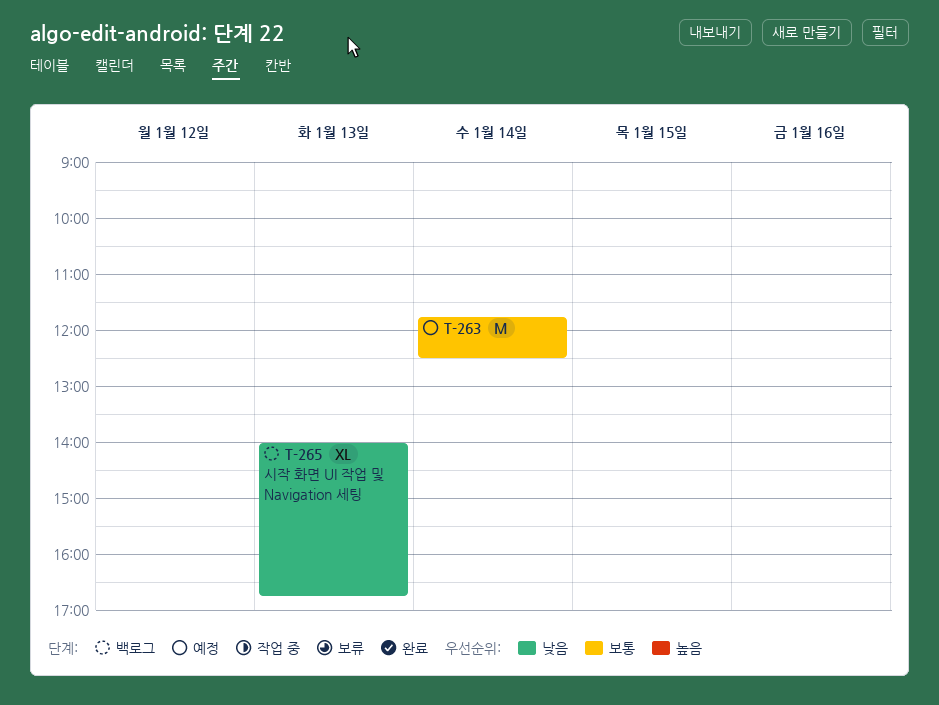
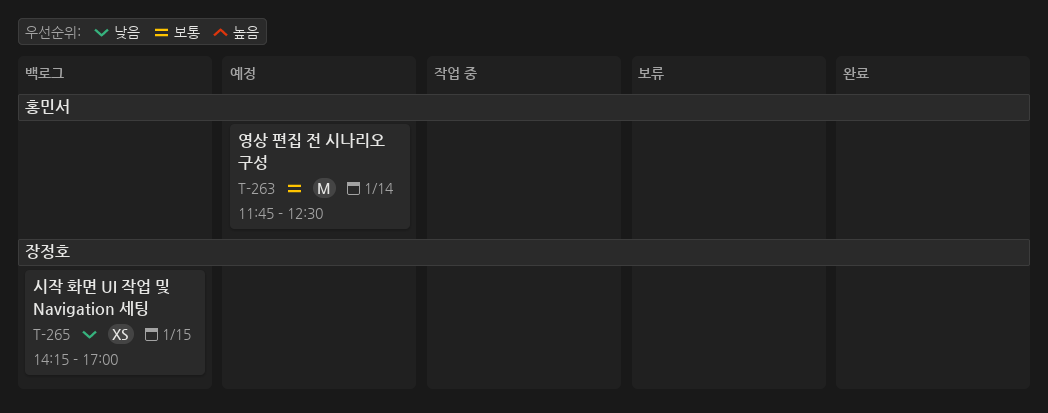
T-265, estimate: XL -> XS
T-265, day: Jan 13 -> Jan 15
T-265, begins: 14:00 -> 14:15
T-265, ends: 16:45 -> 17:00

